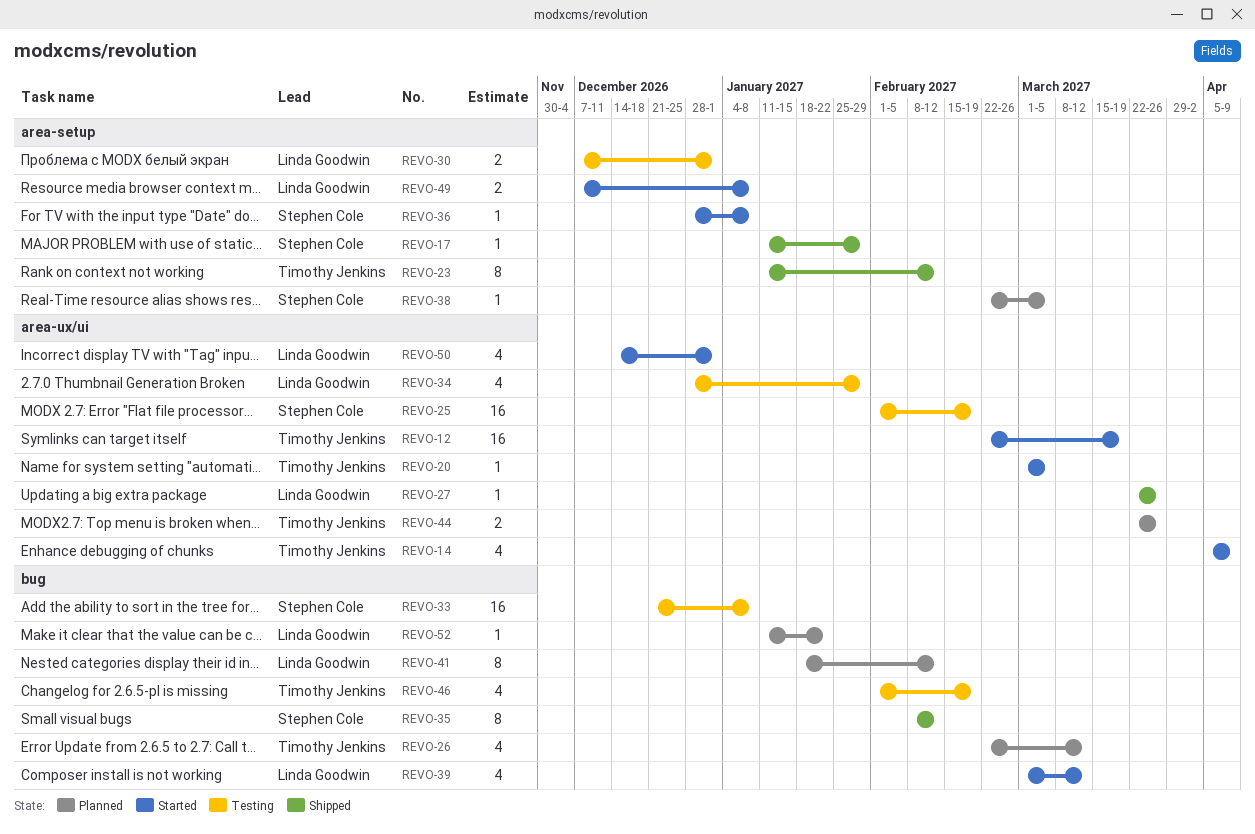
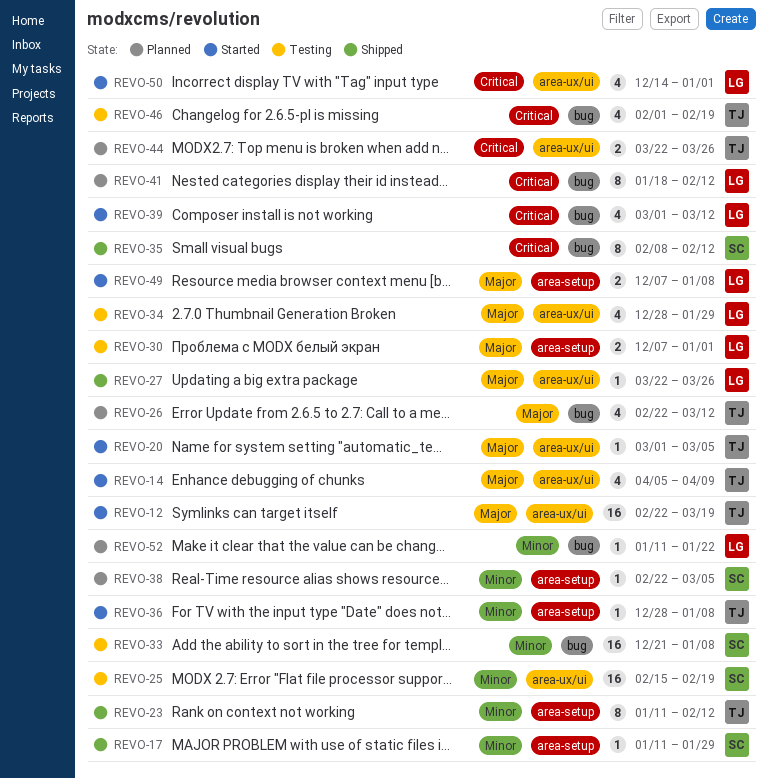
REVO-25, start: Feb 1 -> Feb 15
REVO-36, owner: Stephen Cole -> Timothy Jenkins

